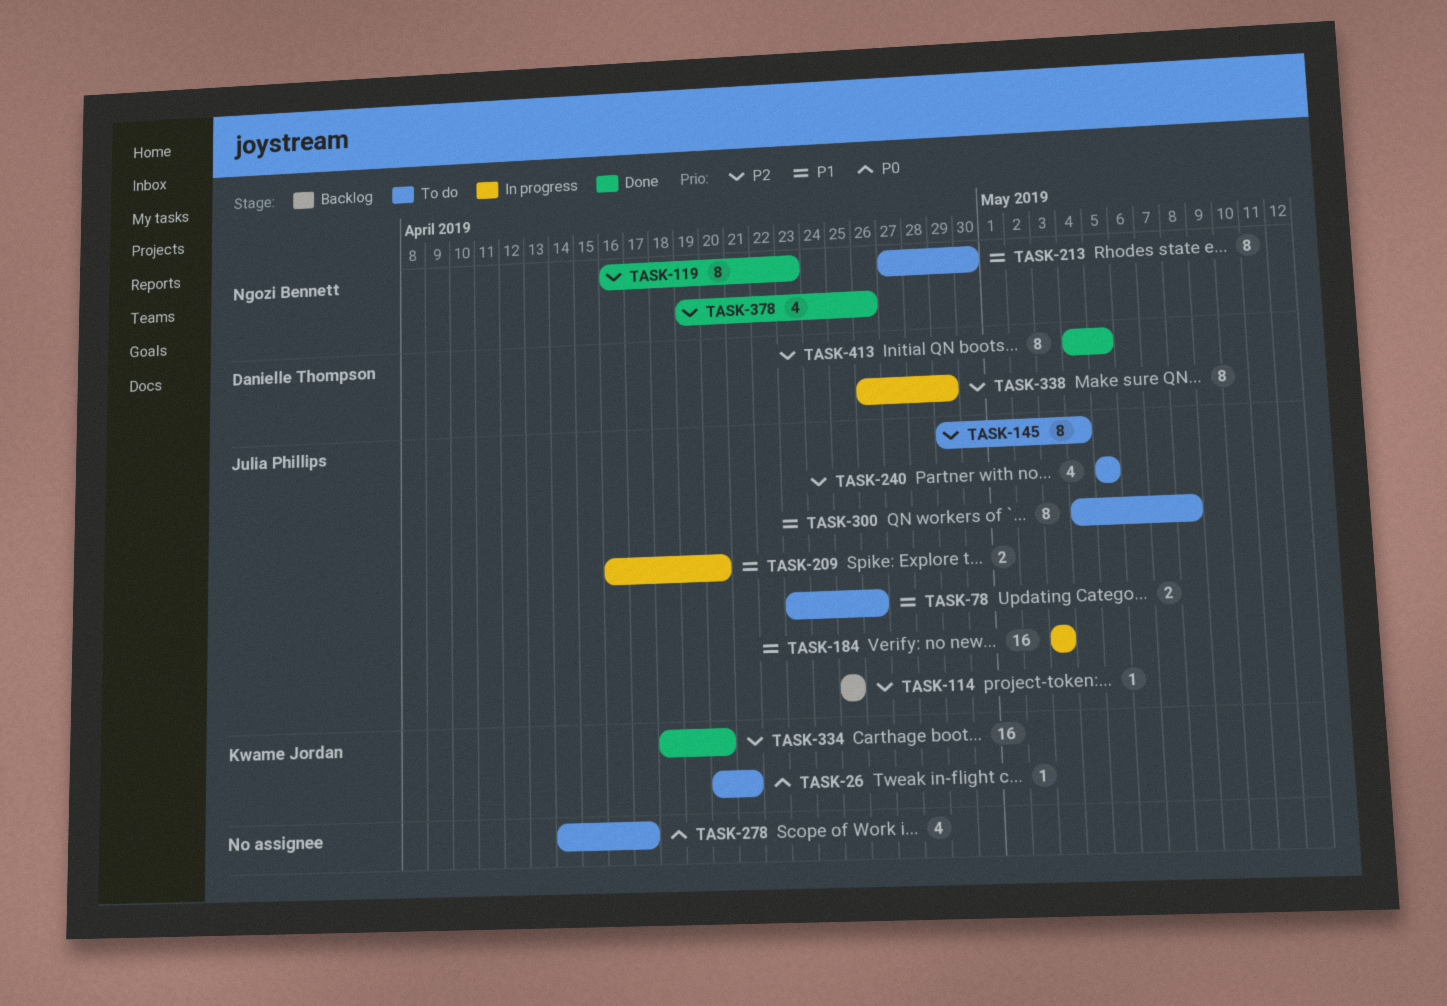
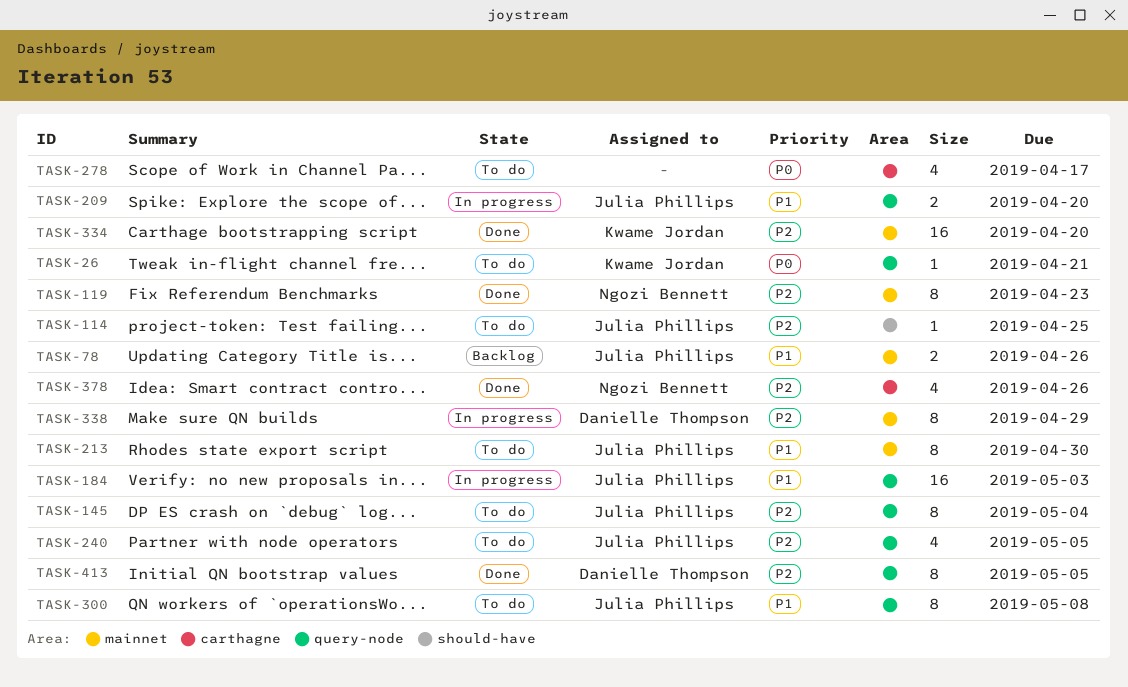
TASK-78, status: To do -> Backlog
TASK-114, status: Backlog -> To do
TASK-213, owner: Ngozi Bennett -> Julia Phillips

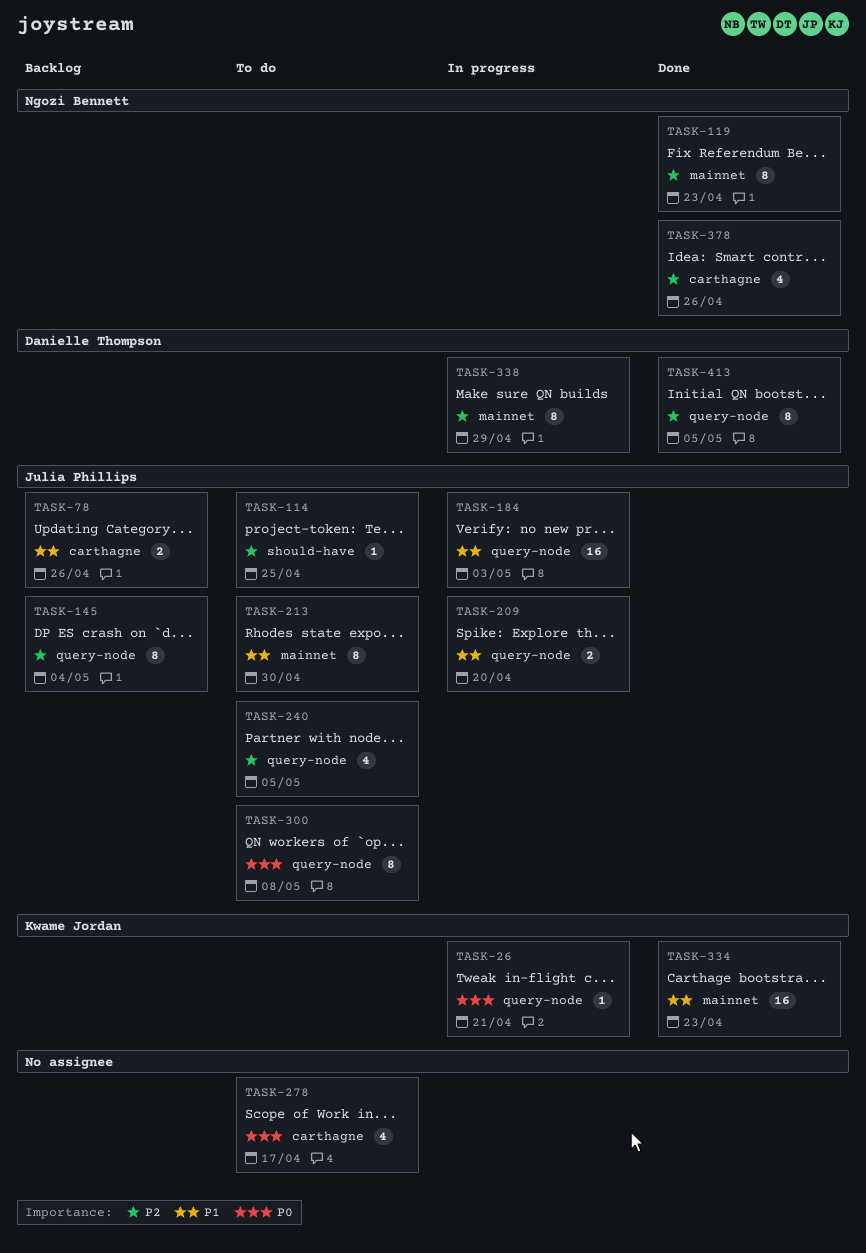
TASK-26, status: To do -> In progress
TASK-78, label: mainnet -> carthagne
TASK-145, status: To do -> Backlog
TASK-300, priority: P1 -> P0
TASK-334, priority: P2 -> P1
TASK-334, due: Apr 20 -> Apr 23

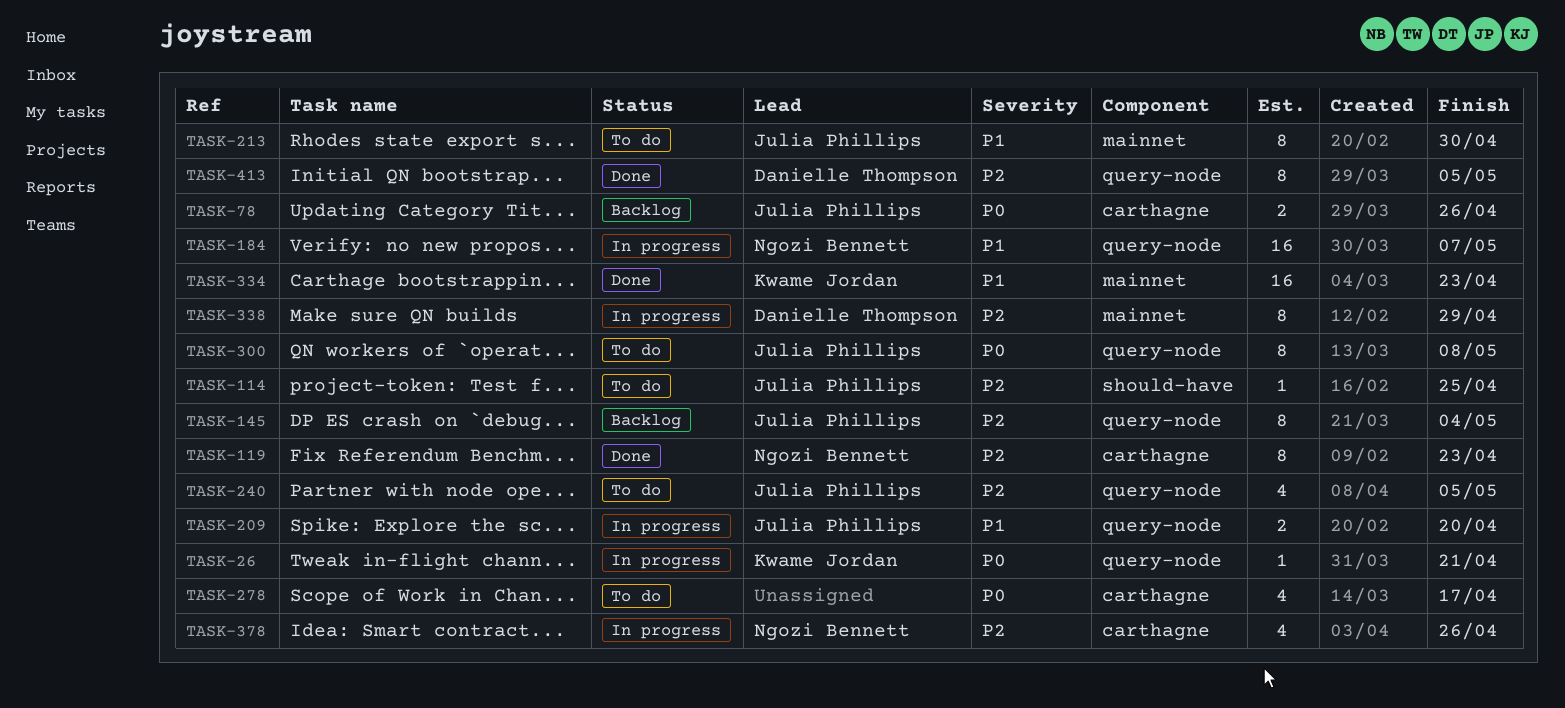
TASK-78, priority: P1 -> P0
TASK-119, label: mainnet -> carthagne
TASK-184, owner: Julia Phillips -> Ngozi Bennett
TASK-184, due: May 3 -> May 7
TASK-378, status: Done -> In progress

